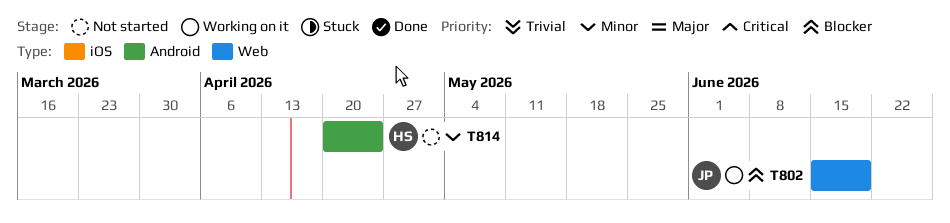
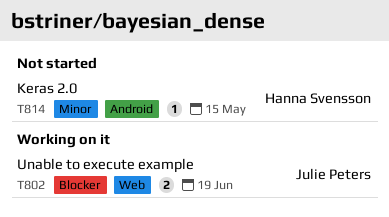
T814, due: Apr 24 -> May 15

